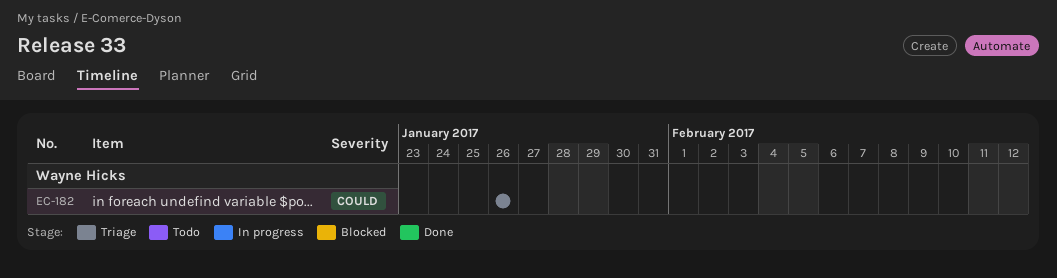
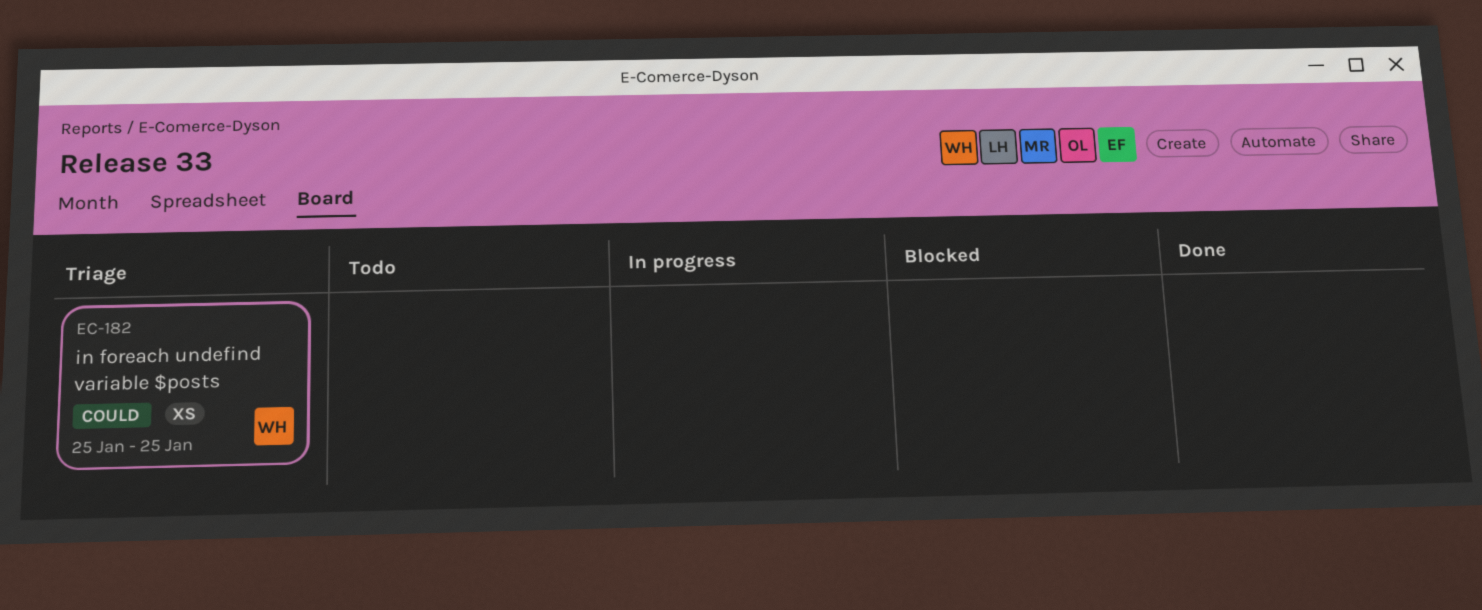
EC-182, start: Jan 26 -> Jan 25
EC-182, due: Jan 26 -> Jan 25

